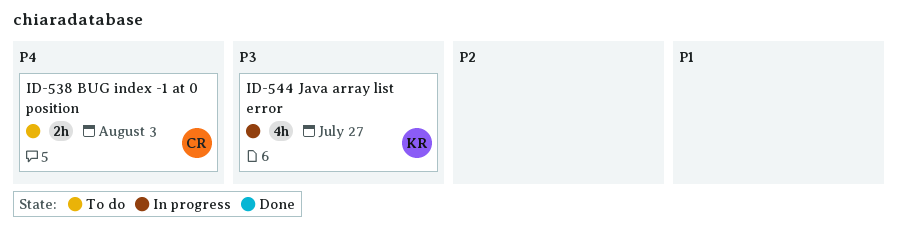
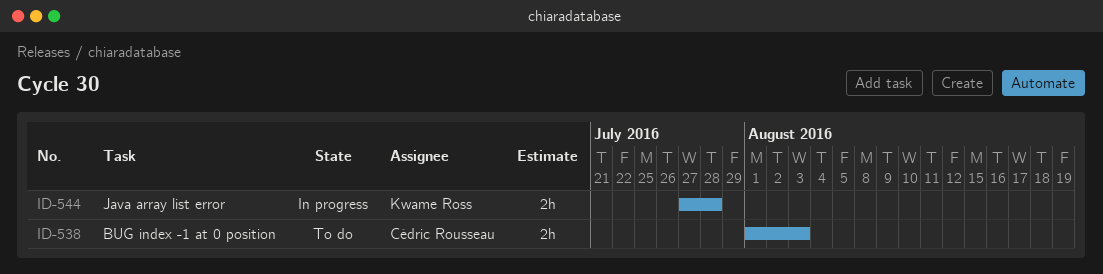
ID-544, estimate: 4h -> 2h
ID-544, due: Jul 27 -> Jul 28

